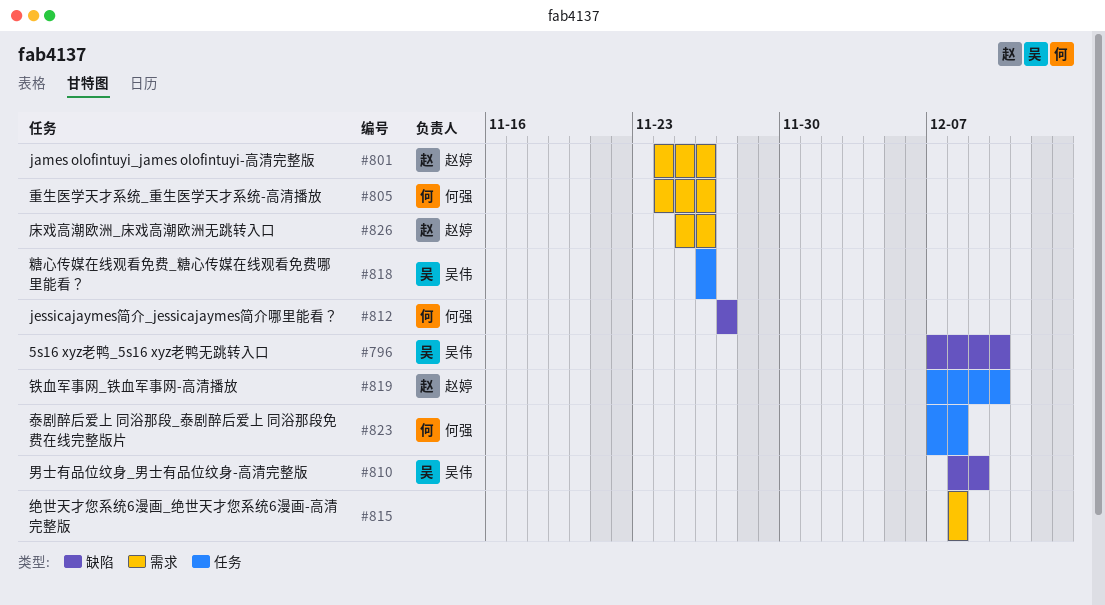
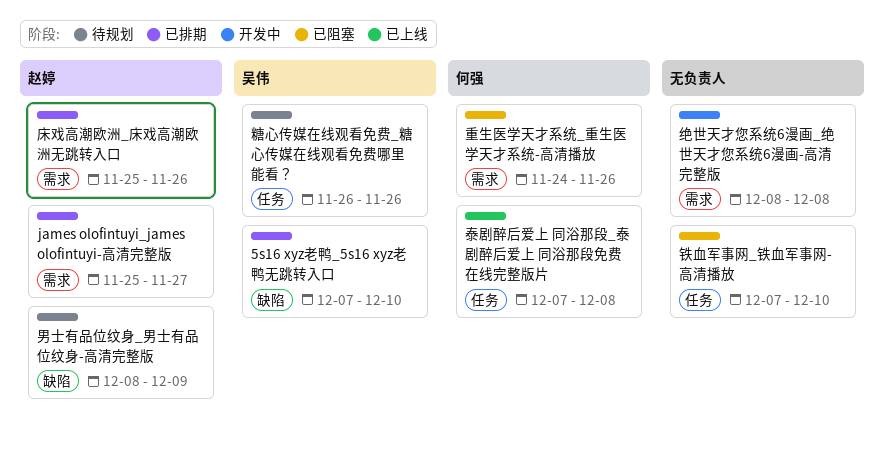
james olofintuyi_james olofintuyi-高清完整版, start: Nov 24 -> Nov 25
james olofintuyi_james olofintuyi-高清完整版, due: Nov 26 -> Nov 27
jessicajaymes简介_jessicajaymes简介哪里能看？: present -> none
男士有品位纹身_男士有品位纹身-高清完整版, owner: 吴伟 -> 赵婷
铁血军事网_铁血军事网-高清播放, owner: 赵婷 -> none

